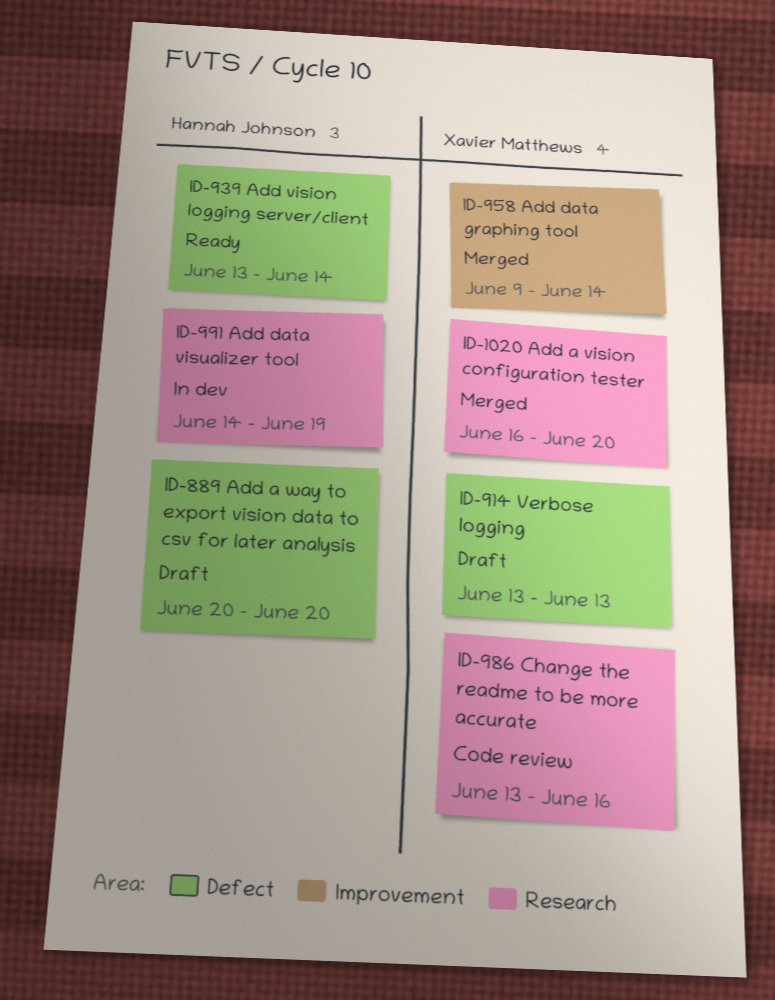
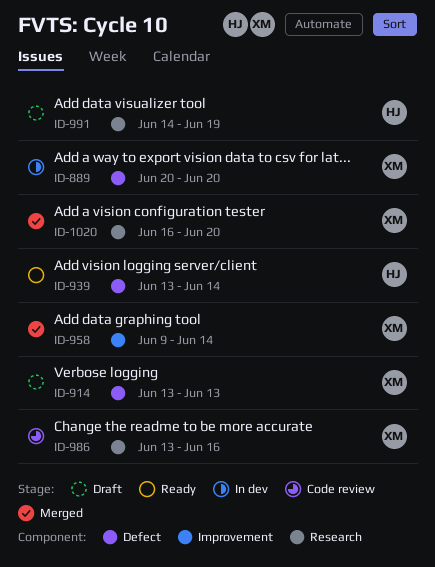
ID-889, status: Draft -> In dev
ID-889, owner: Hannah Johnson -> Xavier Matthews
ID-991, status: In dev -> Draft

